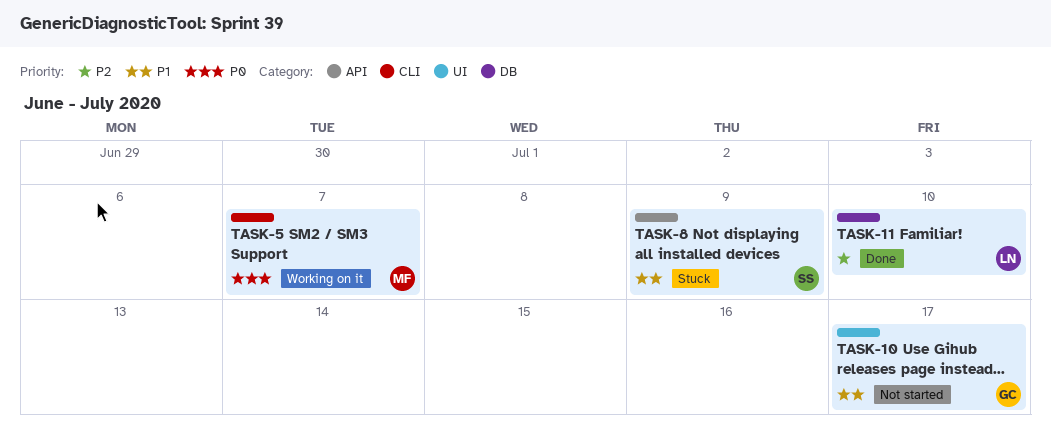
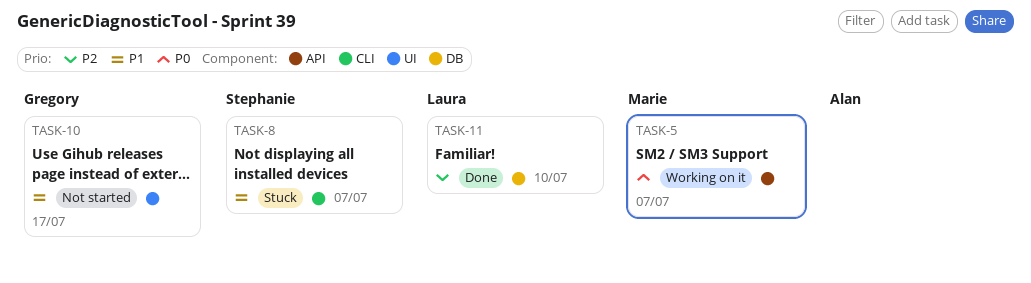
TASK-5, label: CLI -> API
TASK-8, label: API -> CLI
TASK-8, due: Jul 9 -> Jul 7

